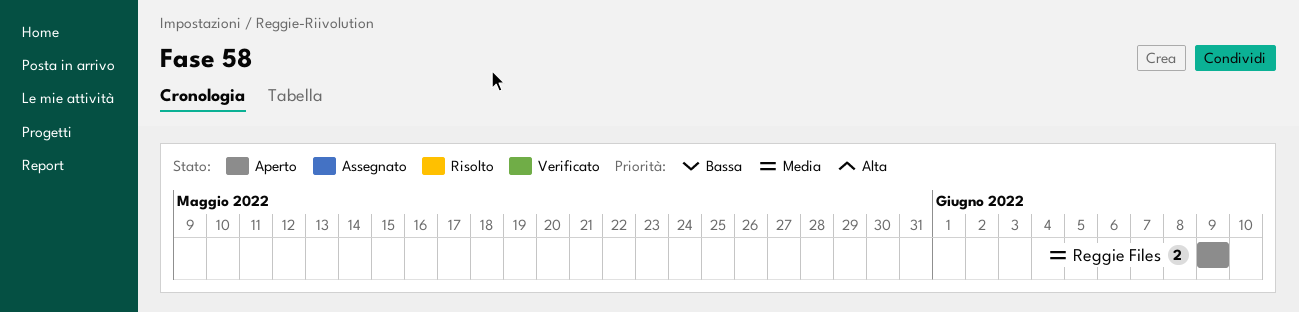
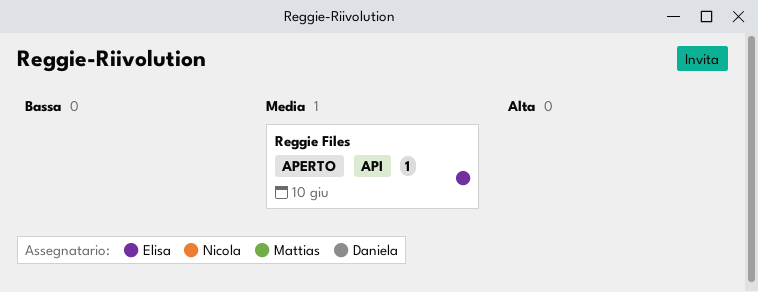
Reggie Files, estimate: 2 -> 1
Reggie Files, due: Jun 9 -> Jun 10

